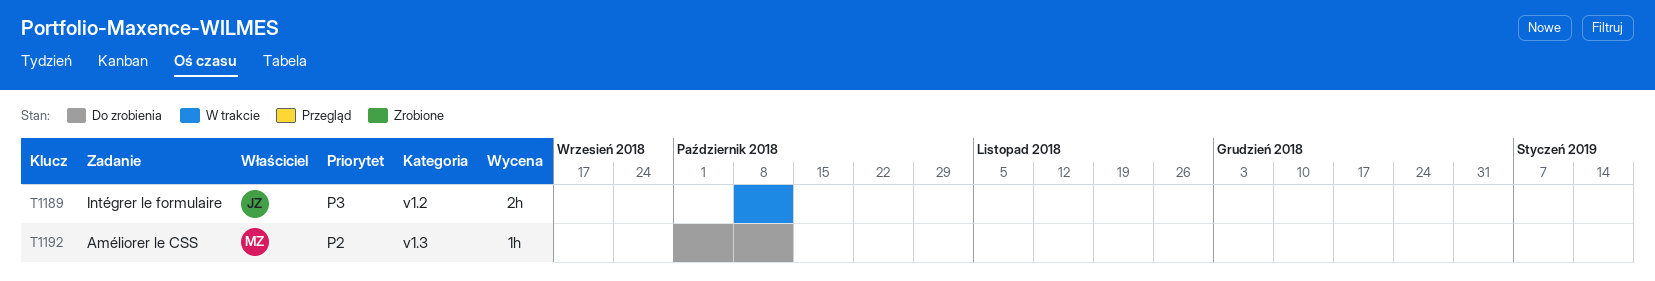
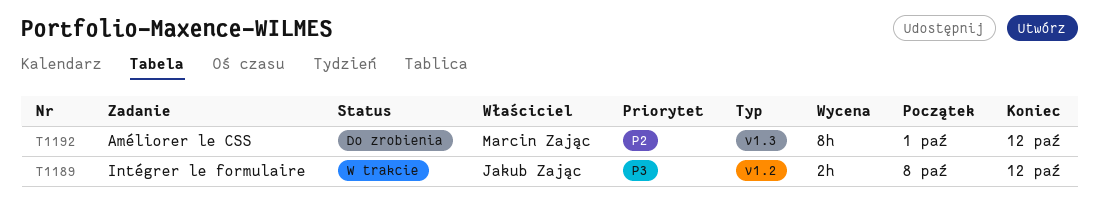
T1192, estimate: 1h -> 8h

